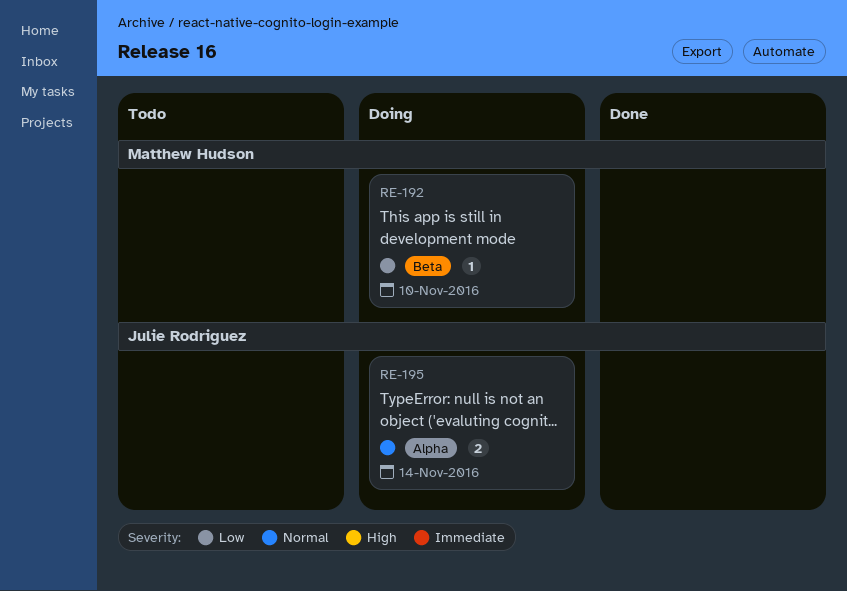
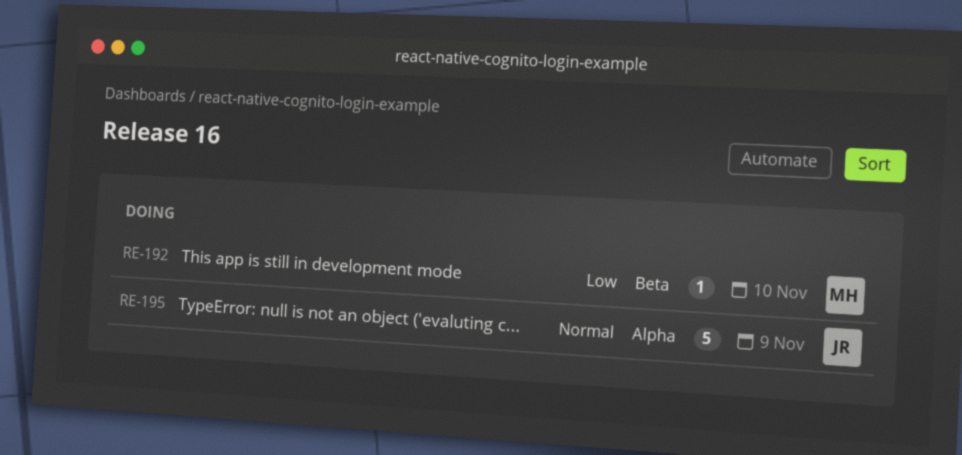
RE-195, estimate: 2 -> 5
RE-195, due: Nov 14 -> Nov 9

